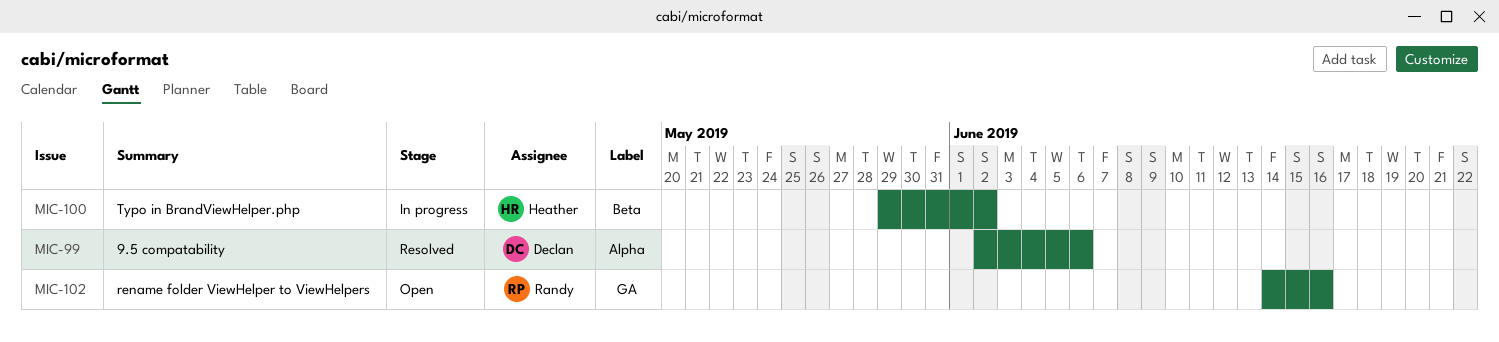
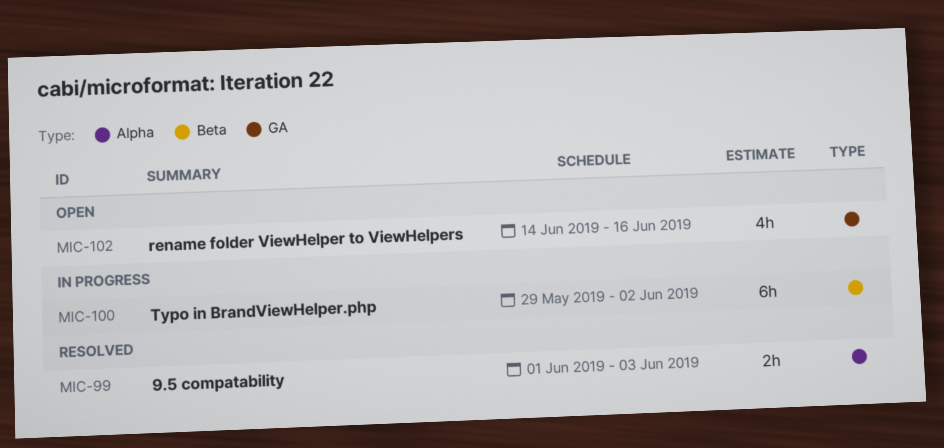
MIC-99, start: Jun 2 -> Jun 1
MIC-99, due: Jun 6 -> Jun 3

